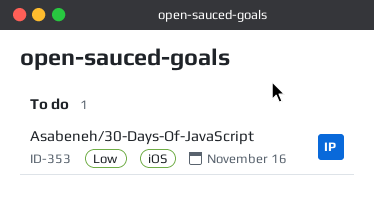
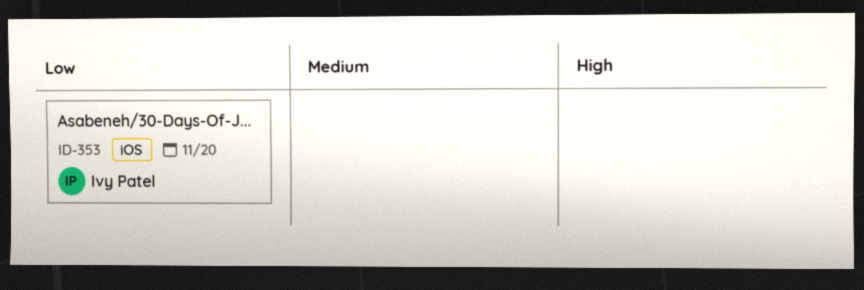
ID-353, due: Nov 16 -> Nov 20

